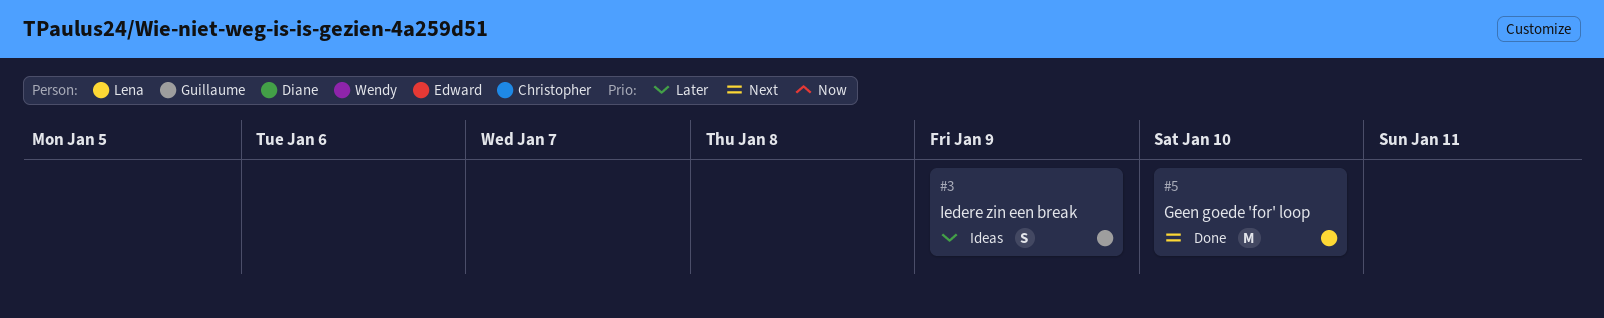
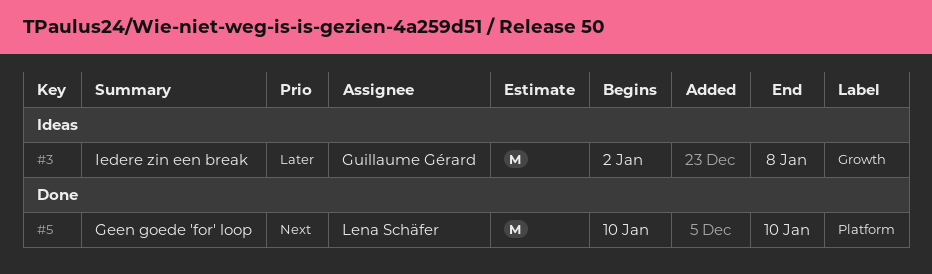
#3, estimate: S -> M
#3, due: Jan 9 -> Jan 8

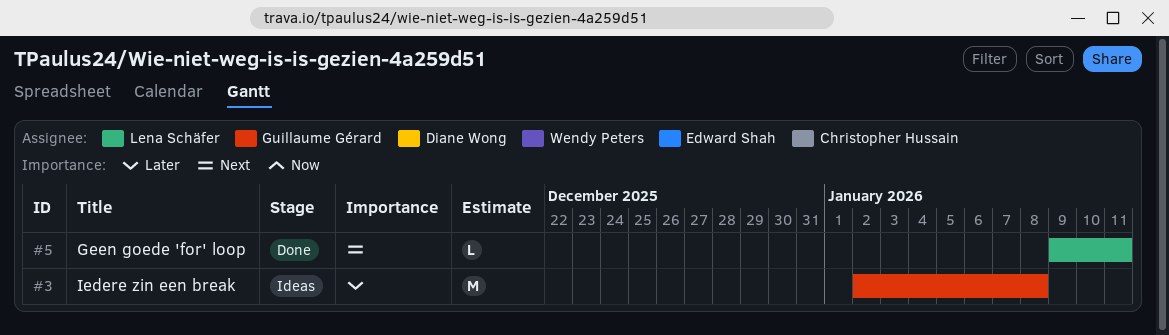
#5, estimate: M -> L
#5, start: Jan 10 -> Jan 9
#5, due: Jan 10 -> Jan 11

